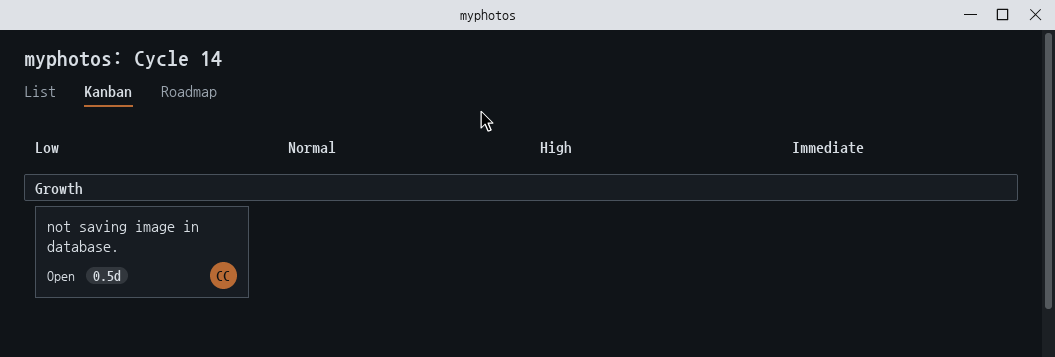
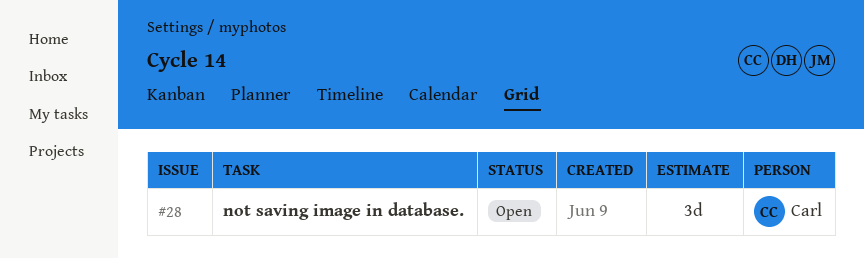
not saving image in database., estimate: 0.5d -> 3d

